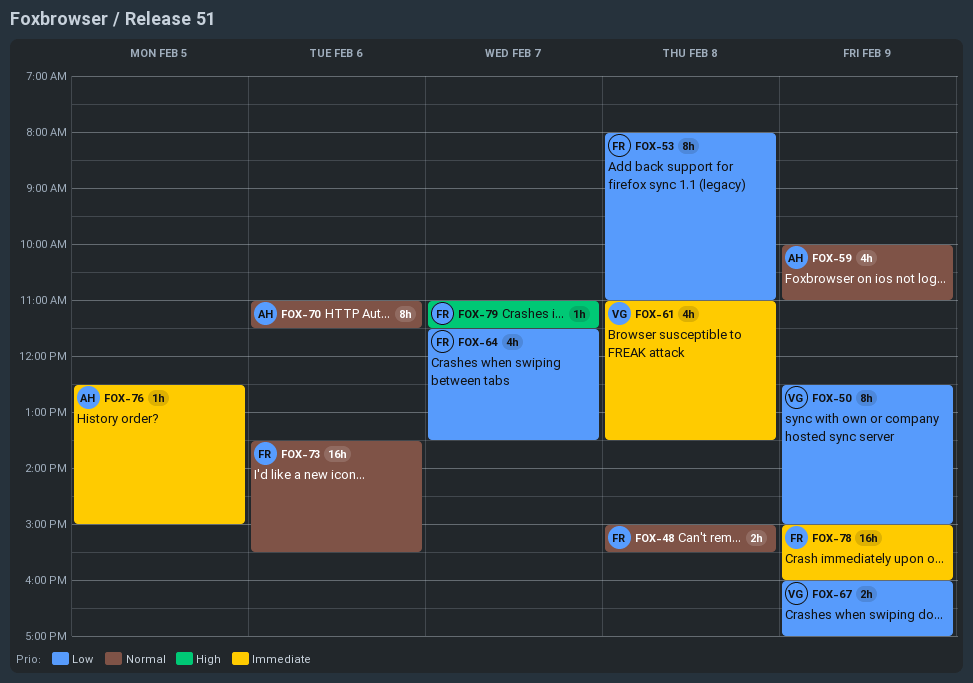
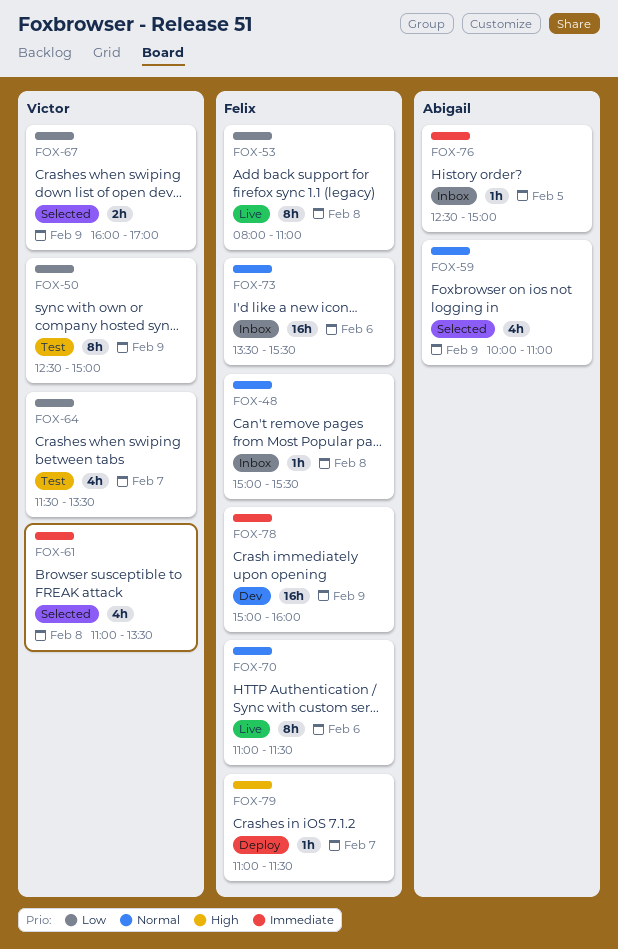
FOX-48, estimate: 2h -> 1h
FOX-64, owner: Felix -> Victor
FOX-70, owner: Abigail -> Felix

